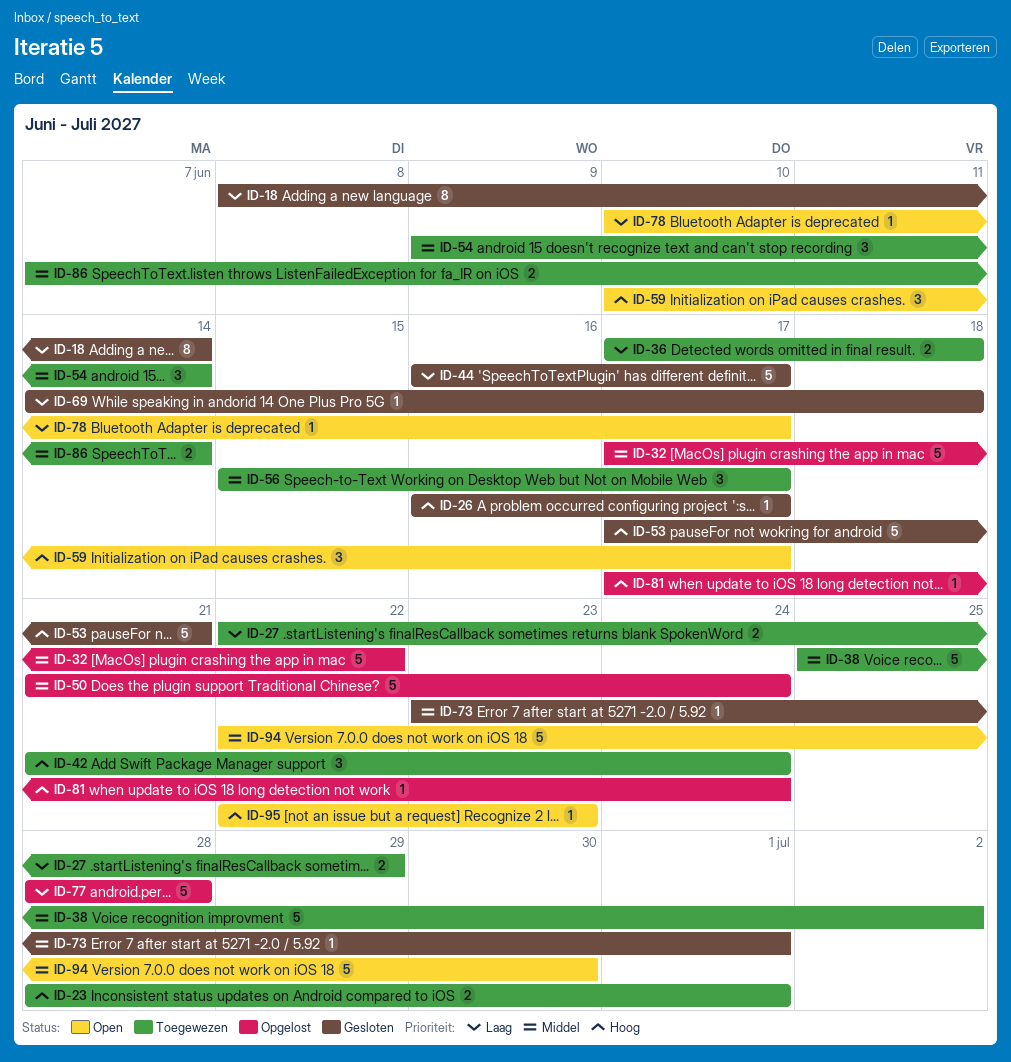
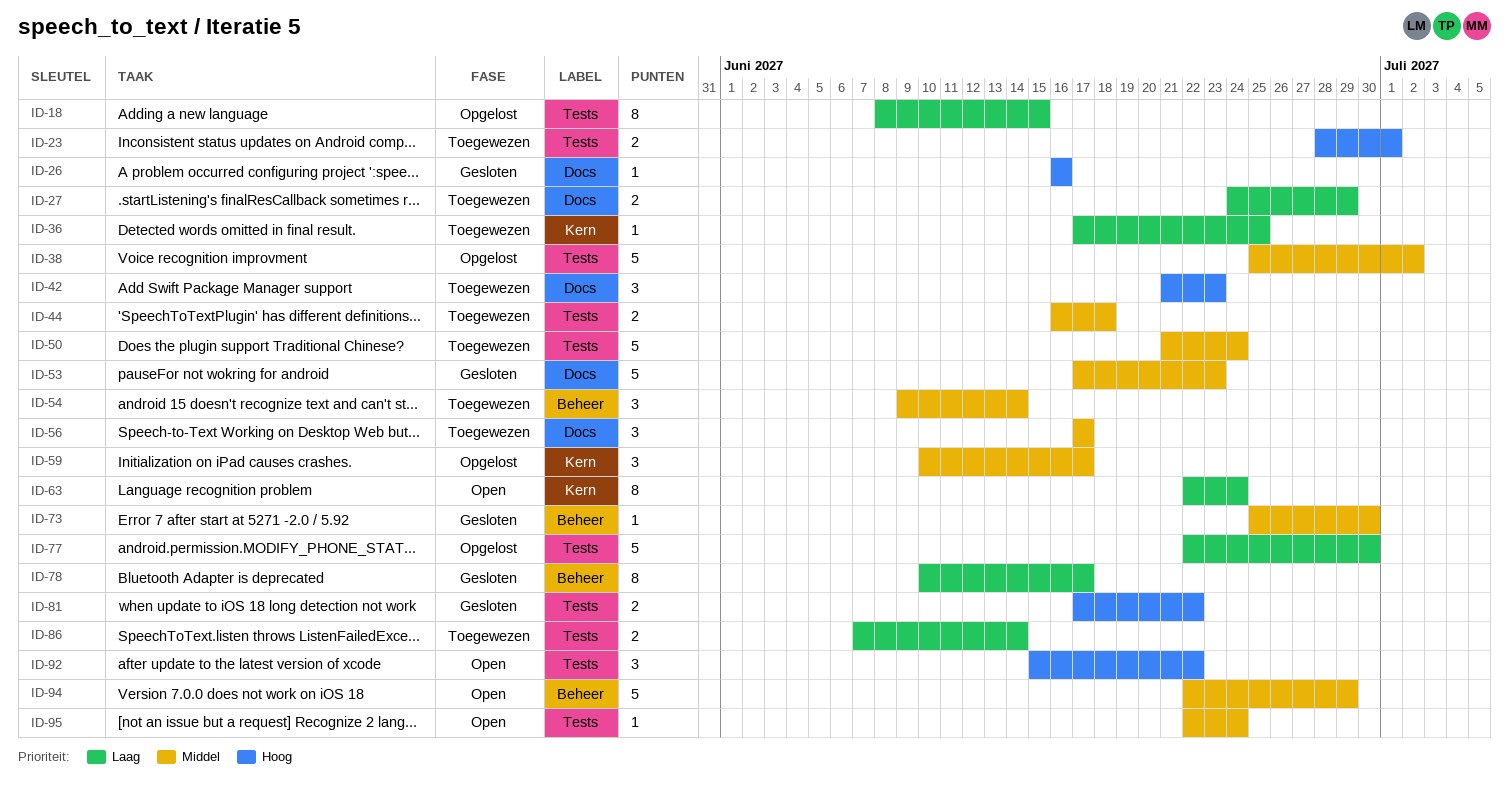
ID-18, status: Gesloten -> Opgelost
ID-18, due: Jun 14 -> Jun 15
ID-26, due: Jun 17 -> Jun 16
ID-27, start: Jun 22 -> Jun 24
ID-32: present -> none
ID-36, estimate: 2 -> 1
ID-36, due: Jun 18 -> Jun 25
ID-38, status: Toegewezen -> Opgelost
ID-42, due: Jun 24 -> Jun 23
ID-44, status: Gesloten -> Toegewezen
ID-44, priority: Laag -> Middel
ID-44, estimate: 5 -> 2
ID-44, due: Jun 17 -> Jun 18
ID-50, status: Opgelost -> Toegewezen
ID-53, priority: Hoog -> Middel
ID-53, due: Jun 21 -> Jun 23
ID-56, start: Jun 15 -> Jun 17
ID-59, status: Open -> Opgelost
ID-59, priority: Hoog -> Middel
ID-63: none -> present
ID-69: present -> none
ID-73, start: Jun 23 -> Jun 25
ID-73, due: Jul 1 -> Jun 30
ID-77, start: Jun 28 -> Jun 22
ID-77, due: Jun 28 -> Jun 30
ID-78, status: Open -> Gesloten
ID-78, estimate: 1 -> 8
ID-81, status: Opgelost -> Gesloten
ID-81, estimate: 1 -> 2
ID-81, due: Jun 24 -> Jun 22
ID-86, priority: Middel -> Laag
ID-92: none -> present
ID-94, due: Jun 30 -> Jun 29
ID-95, priority: Hoog -> Middel
ID-95, due: Jun 23 -> Jun 24

